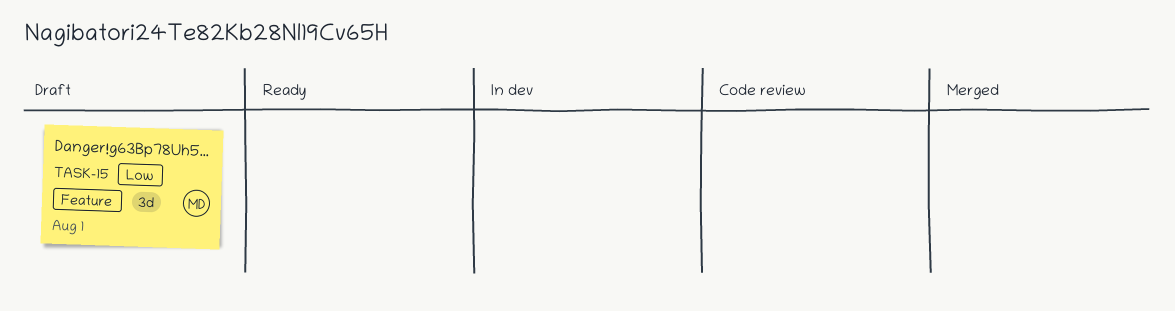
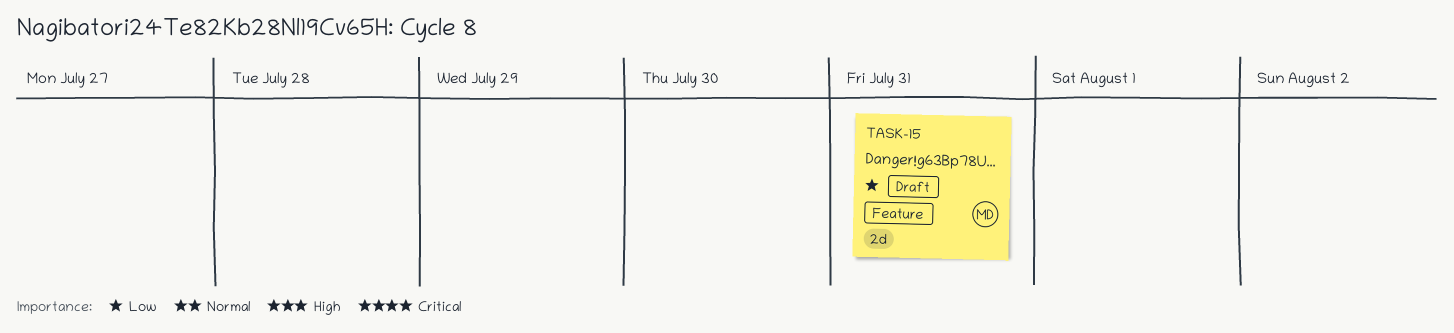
TASK-15, estimate: 3d -> 2d
TASK-15, due: Aug 1 -> Jul 31

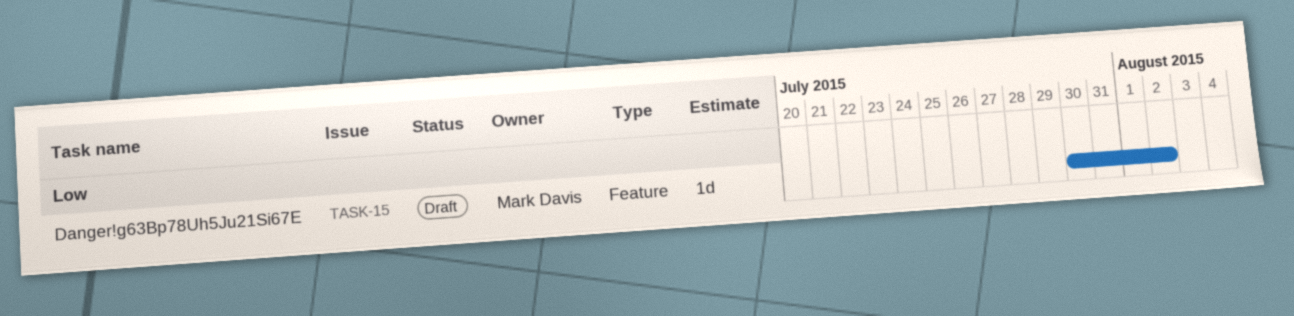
TASK-15, estimate: 2d -> 1d
TASK-15, due: Jul 31 -> Aug 2

